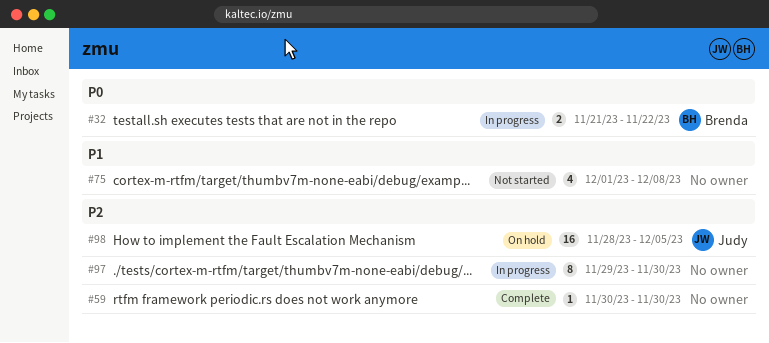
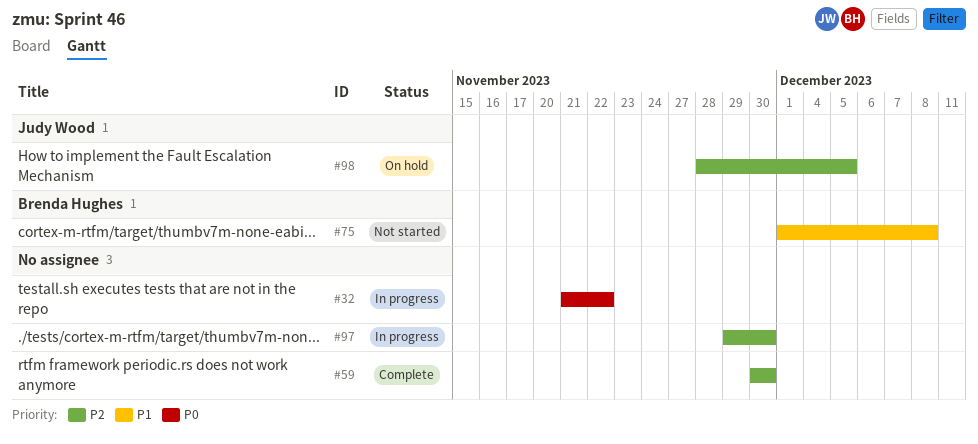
#32, owner: Brenda Hughes -> none
#75, owner: none -> Brenda Hughes

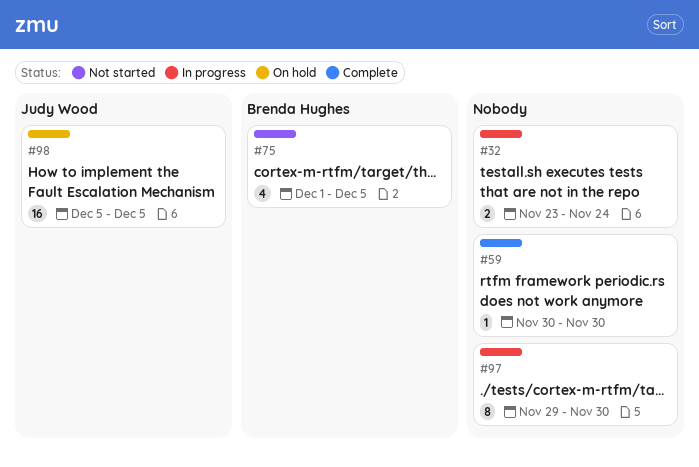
#32, start: Nov 21 -> Nov 23
#32, due: Nov 22 -> Nov 24
#75, due: Dec 8 -> Dec 5
#98, start: Nov 28 -> Dec 5

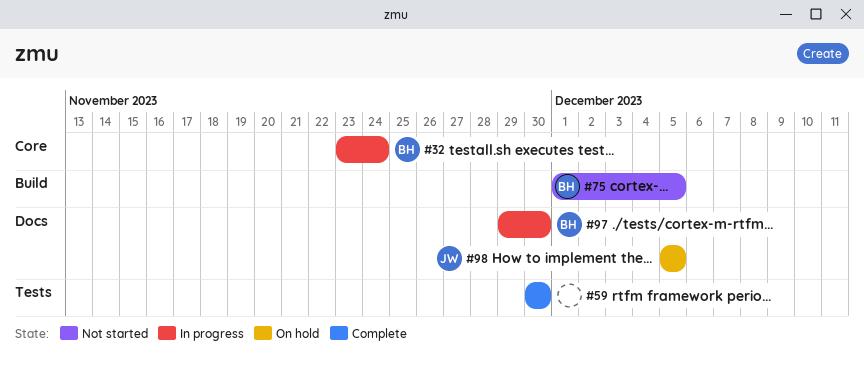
#32, owner: none -> Brenda Hughes
#97, owner: none -> Brenda Hughes

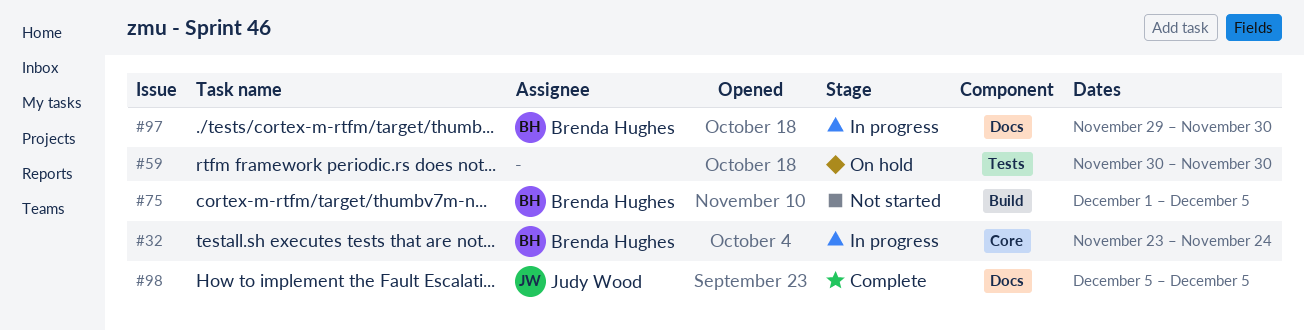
#59, status: Complete -> On hold
#98, status: On hold -> Complete

